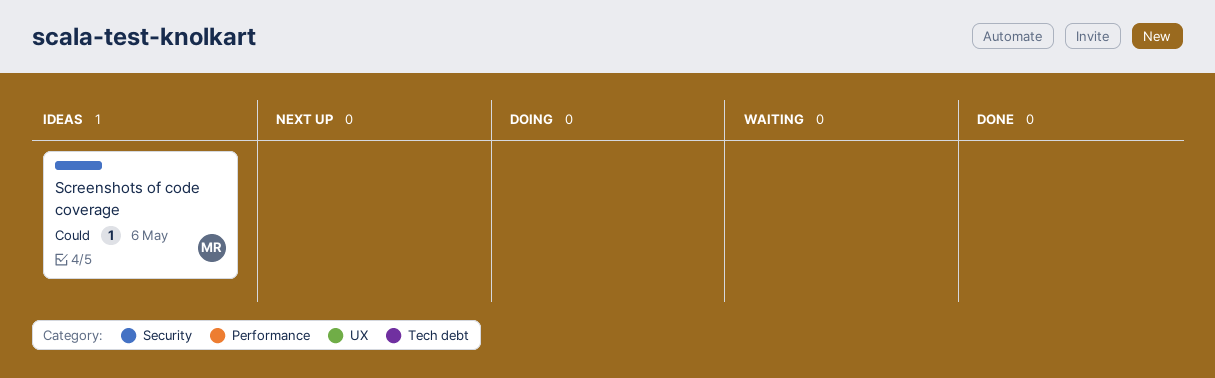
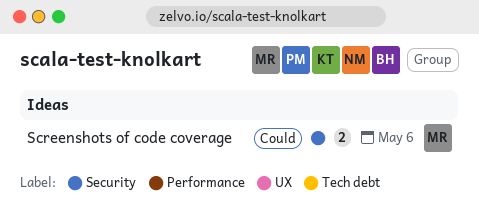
Screenshots of code coverage, estimate: 1 -> 2

